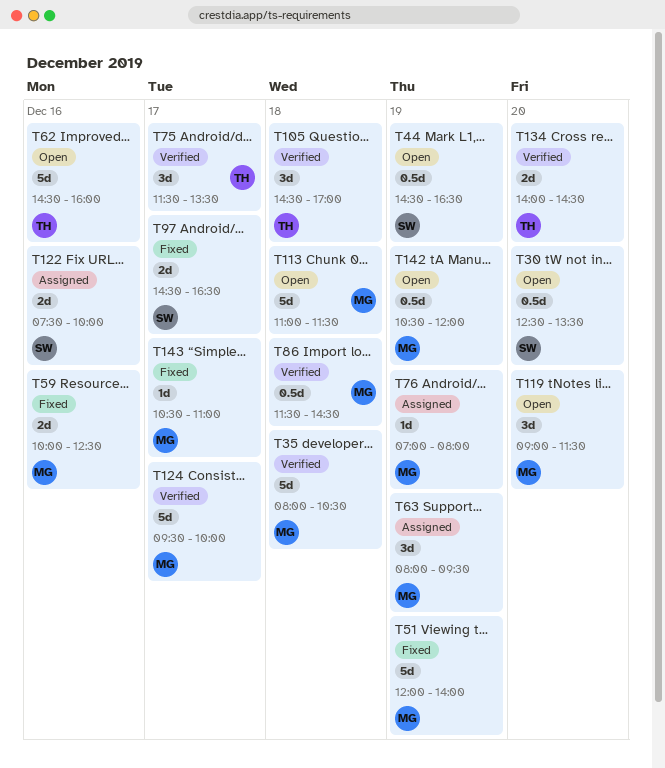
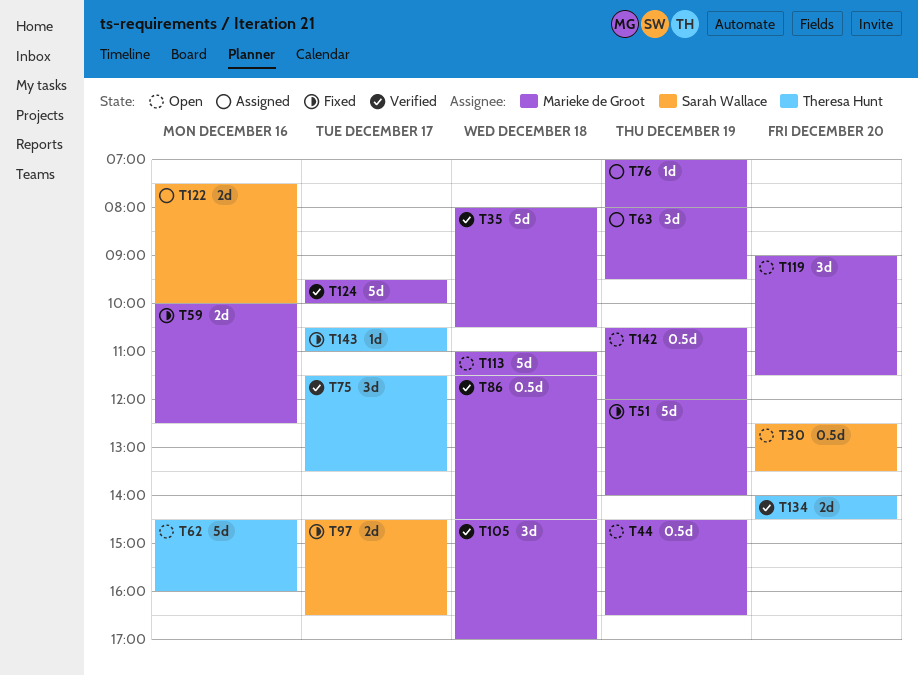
T44, owner: Sarah Wallace -> Marieke de Groot
T105, owner: Theresa Hunt -> Marieke de Groot
T143, owner: Marieke de Groot -> Theresa Hunt

